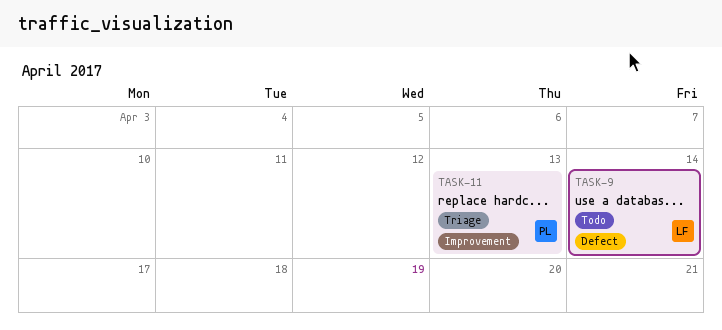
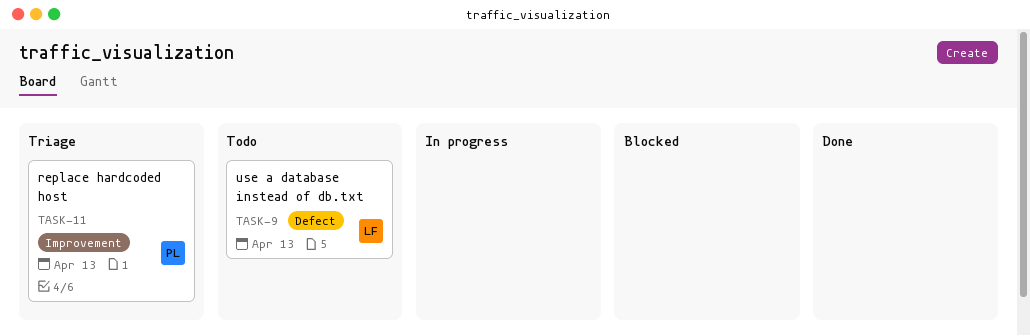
TASK-9, due: Apr 14 -> Apr 13

